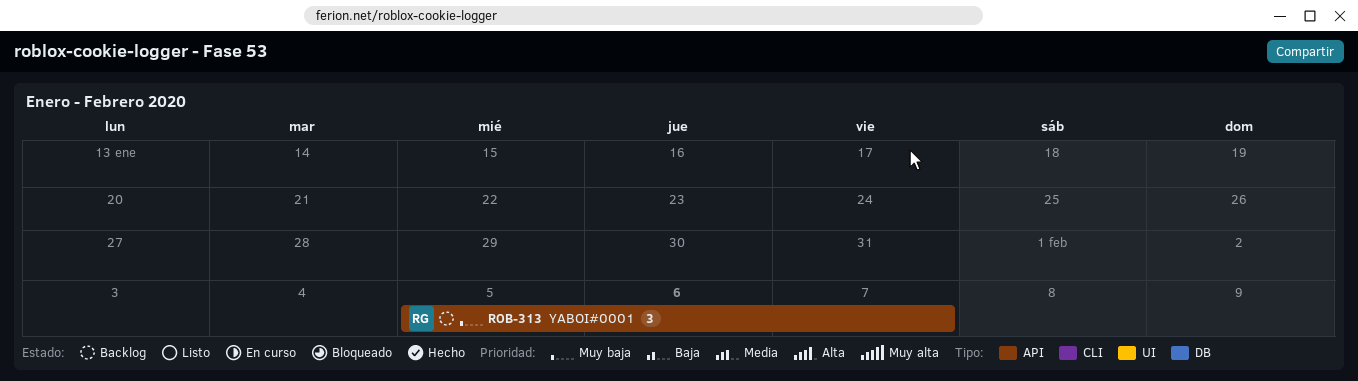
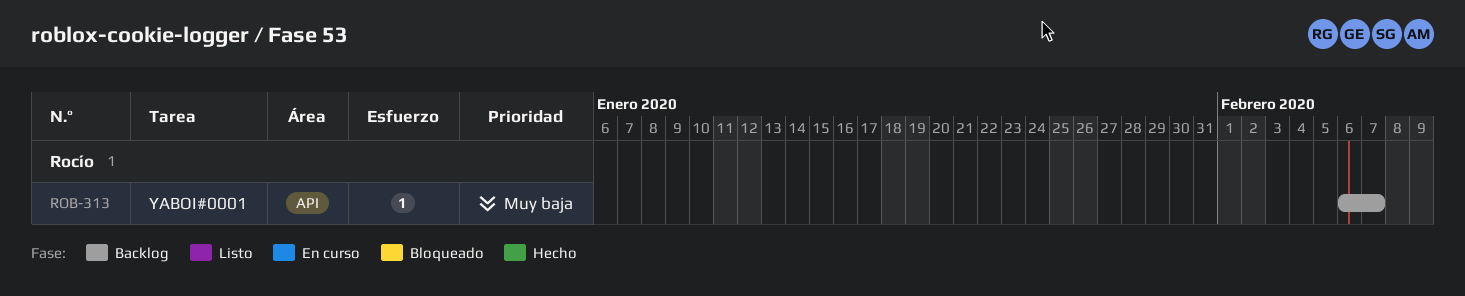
ROB-313, estimate: 3 -> 1
ROB-313, start: Feb 5 -> Feb 6

